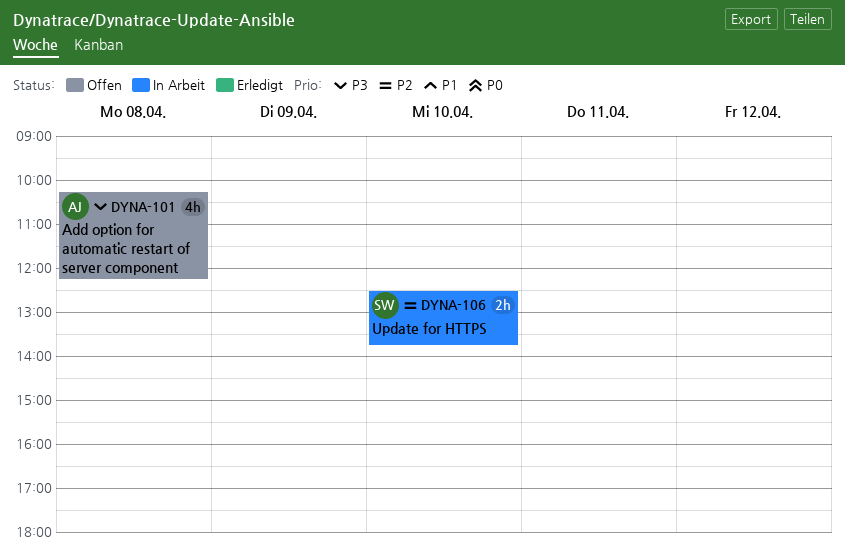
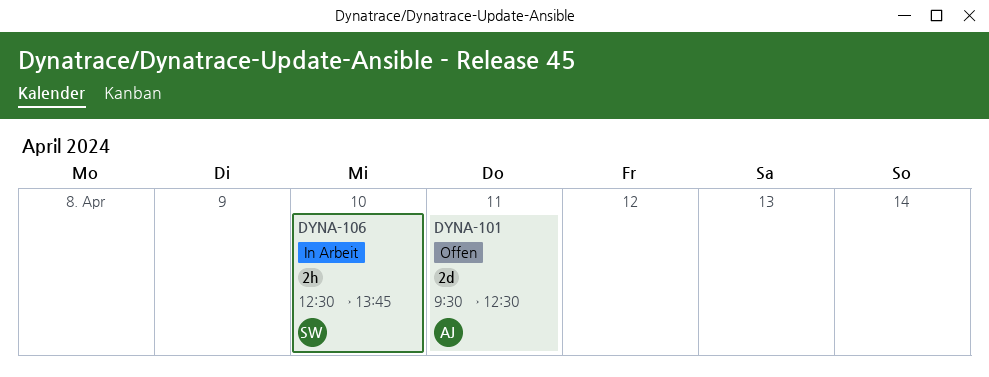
DYNA-101, estimate: 4h -> 2d
DYNA-101, day: Apr 8 -> Apr 11
DYNA-101, begins: 10:15 -> 09:30
DYNA-101, ends: 12:15 -> 12:30

